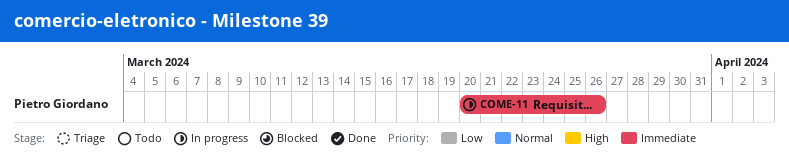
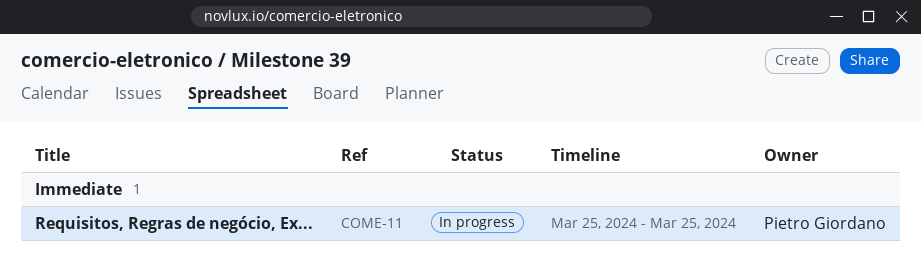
COME-11, start: Mar 20 -> Mar 25
COME-11, due: Mar 26 -> Mar 25

